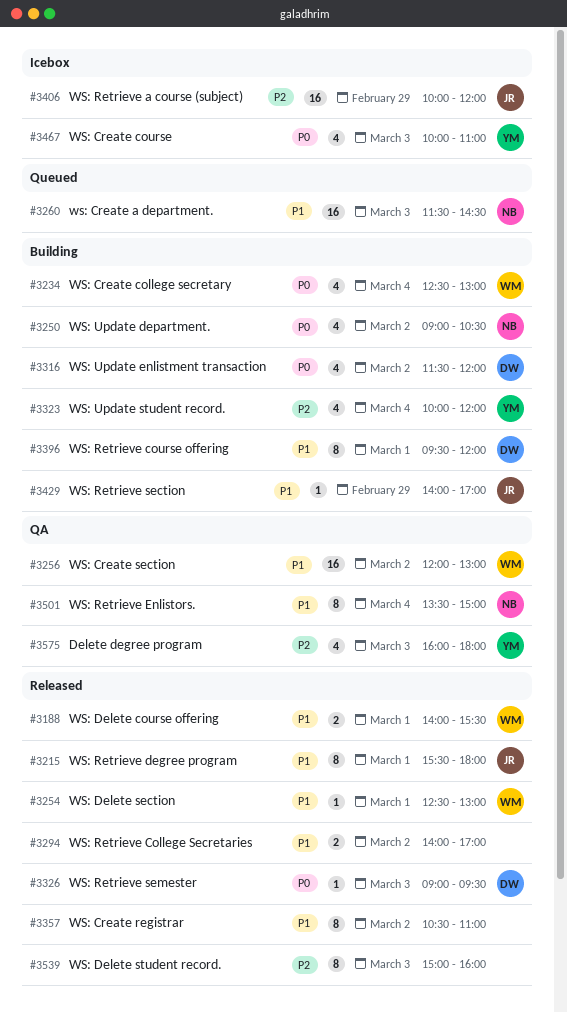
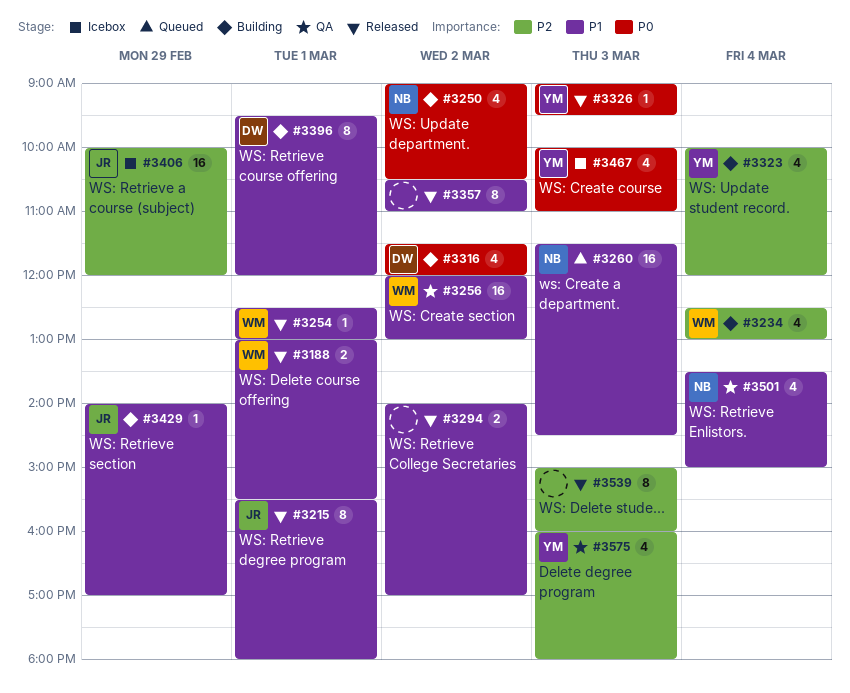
#3188, begins: 14:00 -> 13:00
#3234, priority: P0 -> P2
#3326, owner: DW -> YM
#3501, estimate: 8 -> 4

